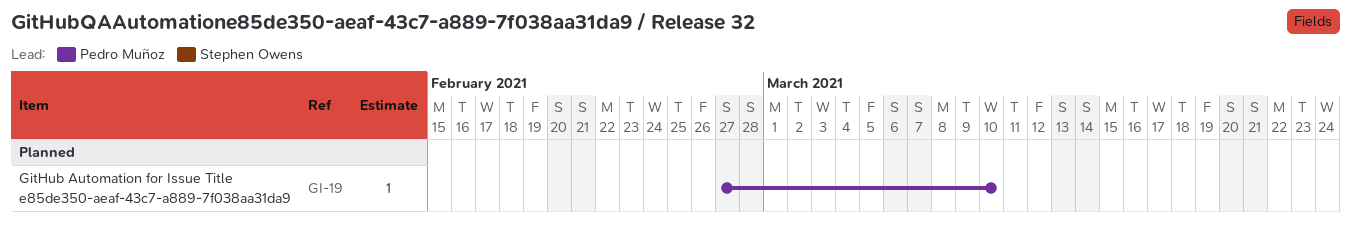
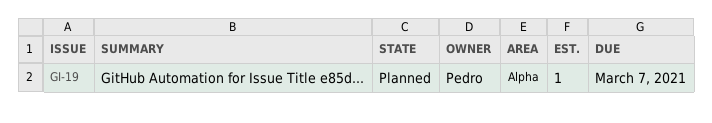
GI-19, due: Mar 10 -> Mar 7

